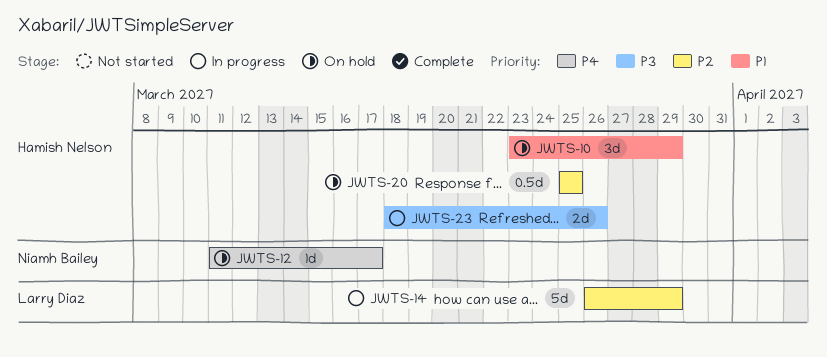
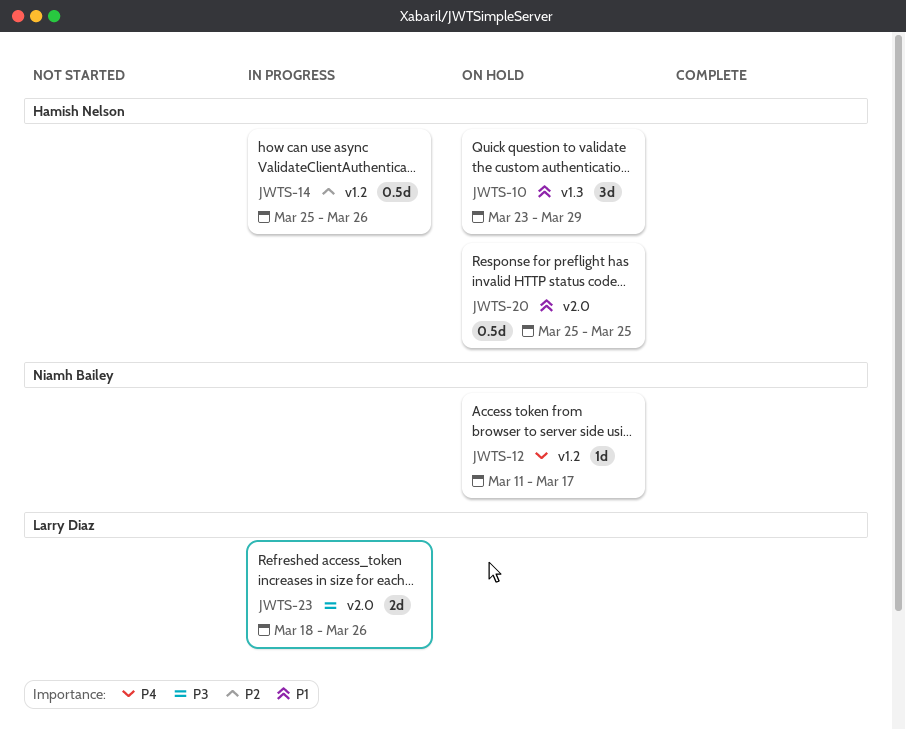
JWTS-14, owner: Larry Diaz -> Hamish Nelson
JWTS-14, estimate: 5d -> 0.5d
JWTS-14, start: Mar 26 -> Mar 25
JWTS-14, due: Mar 29 -> Mar 26
JWTS-20, priority: P2 -> P1
JWTS-23, owner: Hamish Nelson -> Larry Diaz

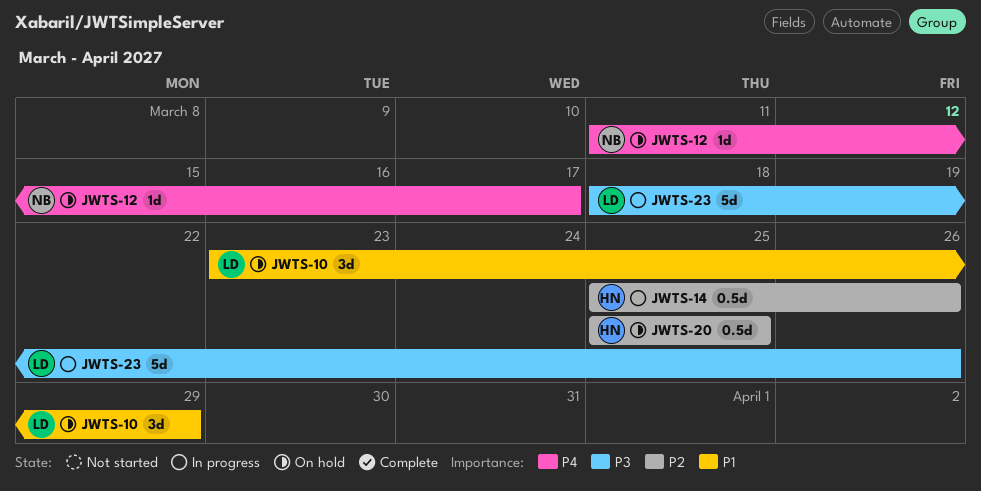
JWTS-10, owner: Hamish Nelson -> Larry Diaz
JWTS-20, priority: P1 -> P2
JWTS-23, estimate: 2d -> 5d

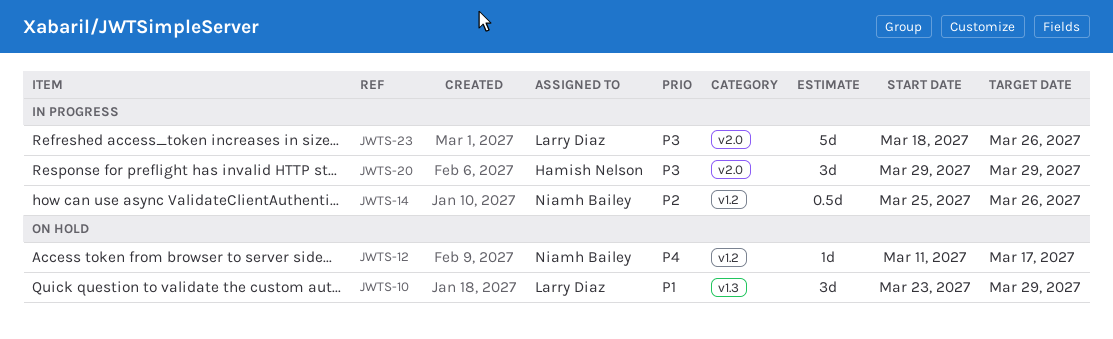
JWTS-14, owner: Hamish Nelson -> Niamh Bailey
JWTS-20, status: On hold -> In progress
JWTS-20, priority: P2 -> P3
JWTS-20, estimate: 0.5d -> 3d
JWTS-20, start: Mar 25 -> Mar 29
JWTS-20, due: Mar 25 -> Mar 29

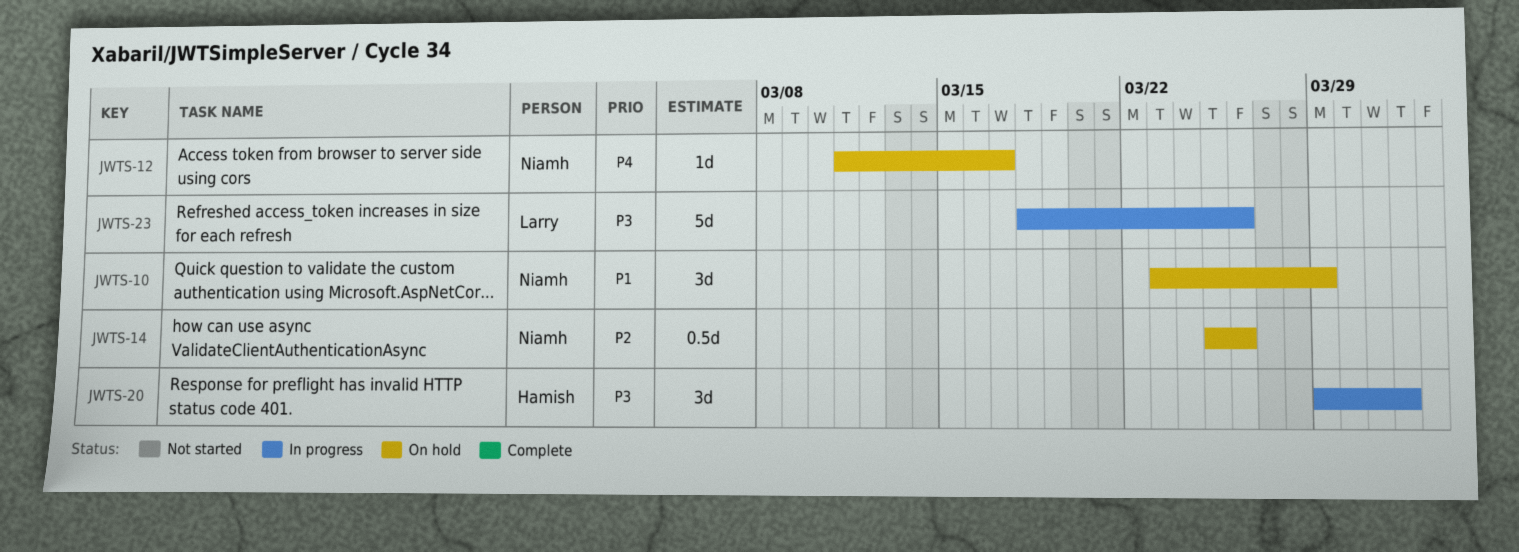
JWTS-10, owner: Larry Diaz -> Niamh Bailey
JWTS-14, status: In progress -> On hold
JWTS-20, due: Mar 29 -> Apr 1

